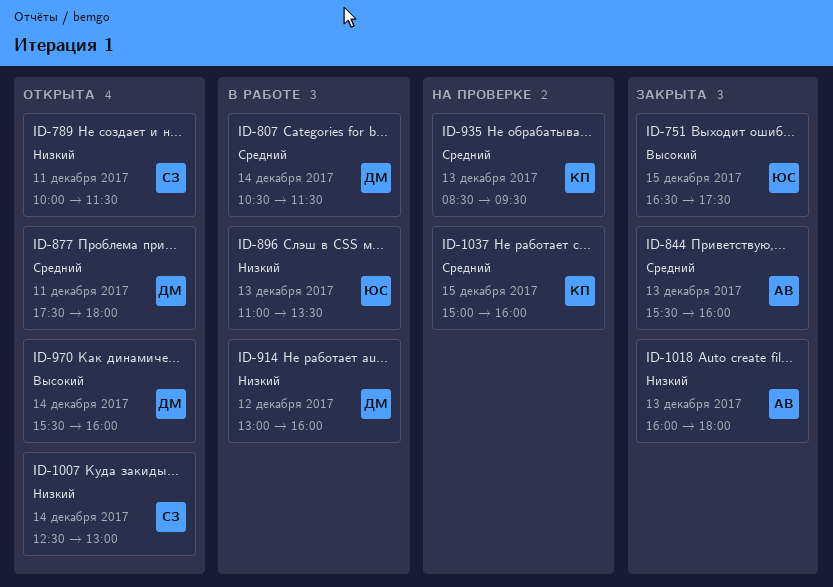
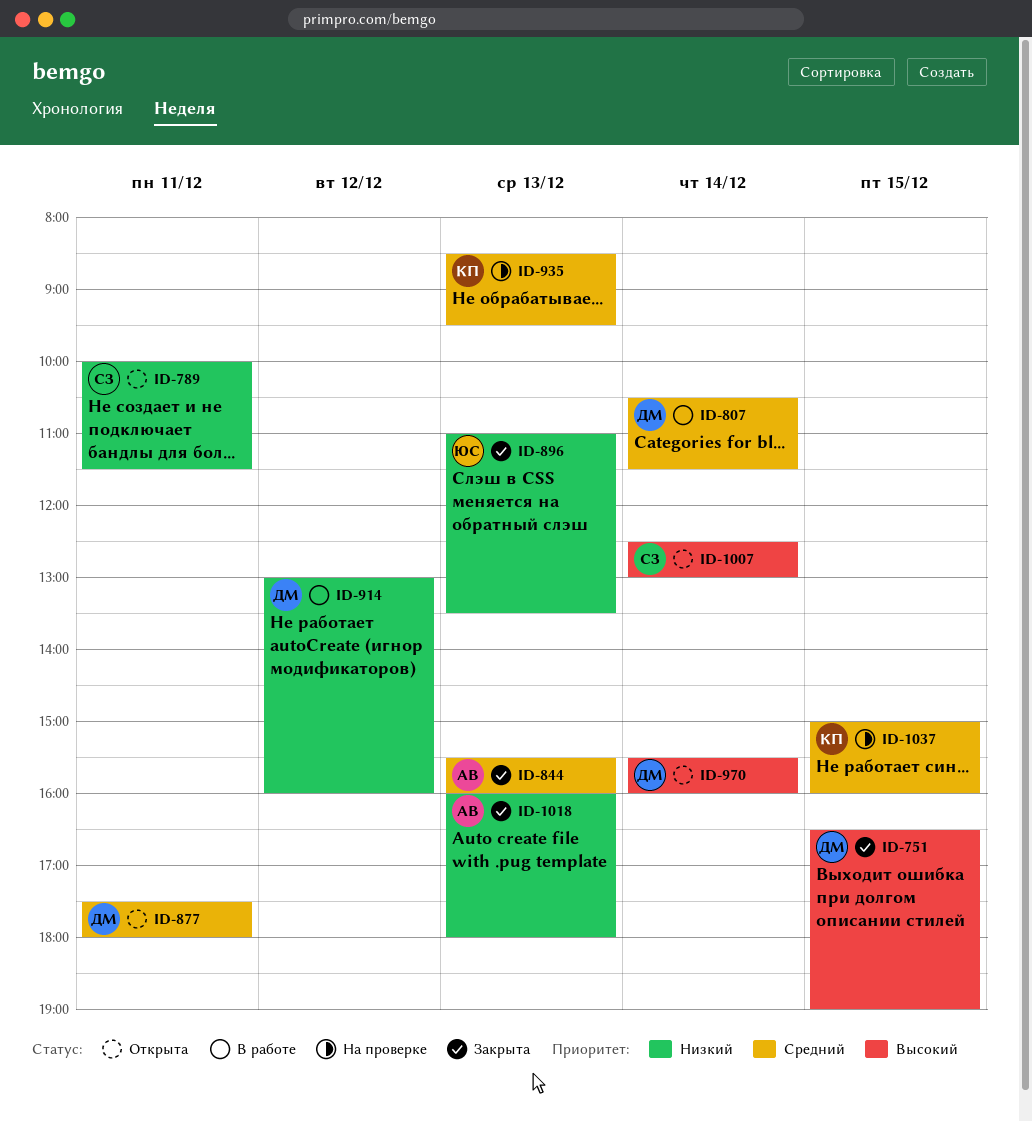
ID-751, owner: ЮС -> ДМ
ID-751, ends: 17:30 -> 19:00
ID-896, status: В работе -> Закрыта
ID-1007, priority: Низкий -> Высокий

